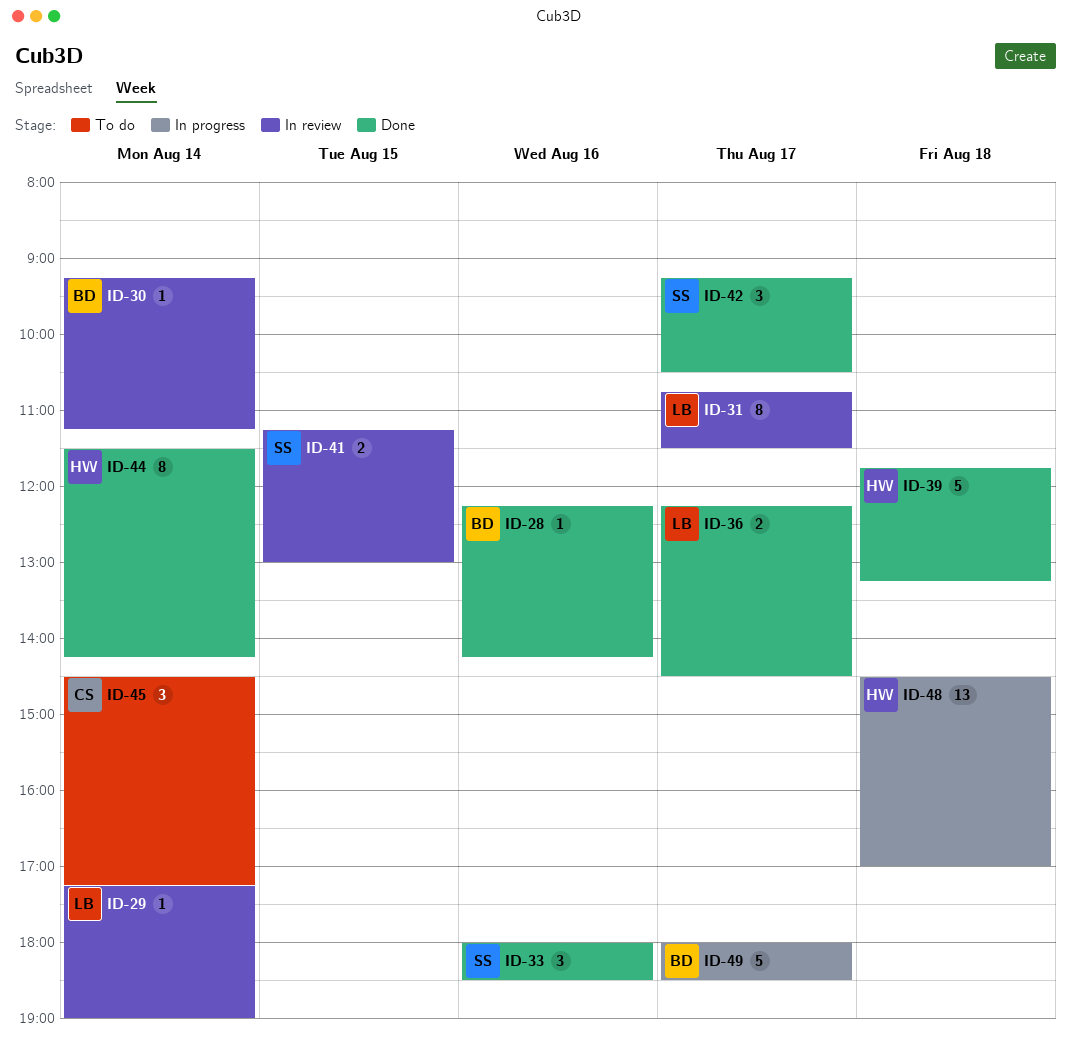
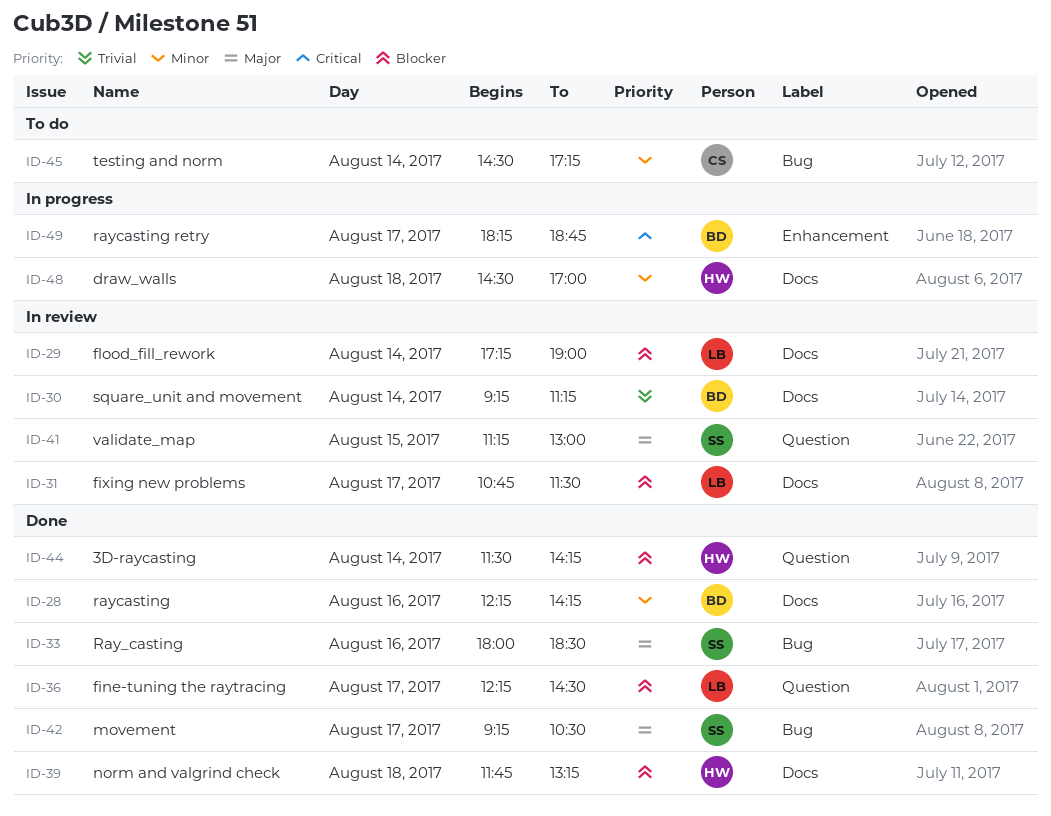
ID-49, begins: 18:00 -> 18:15
ID-49, ends: 18:30 -> 18:45

